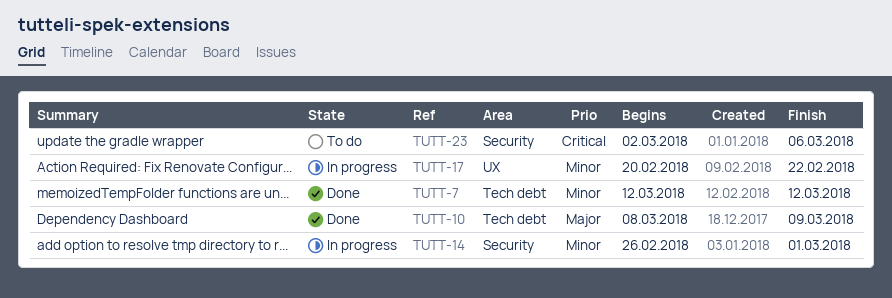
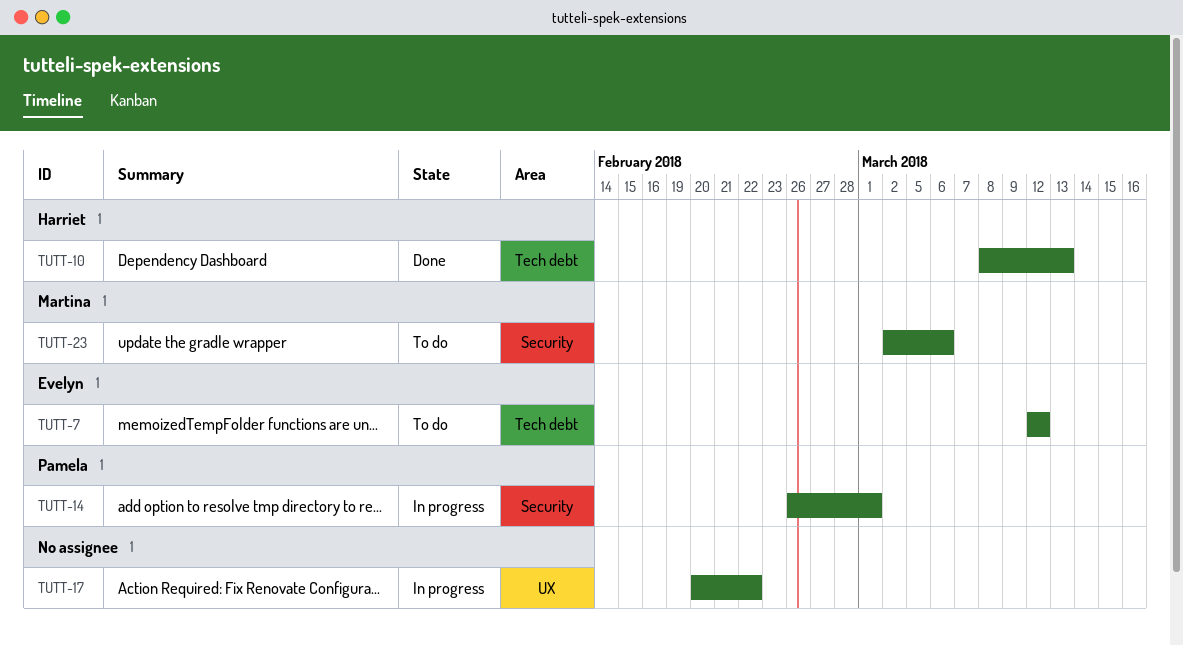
TUTT-7, status: Done -> To do
TUTT-10, due: Mar 9 -> Mar 13

